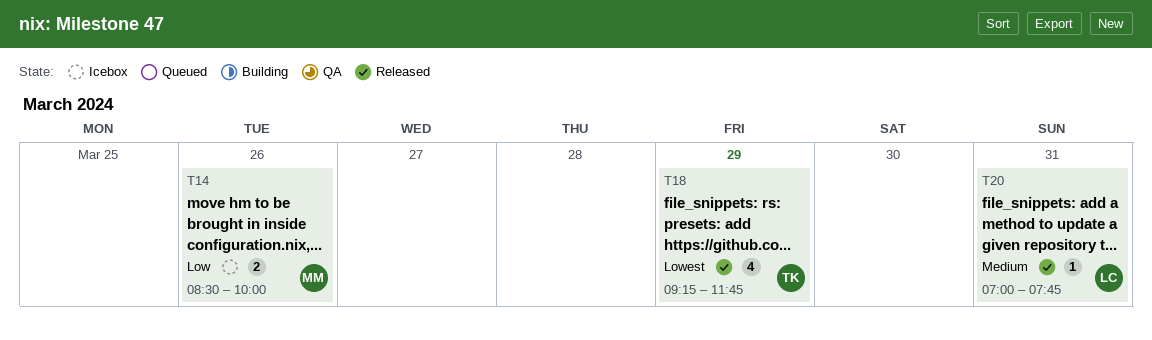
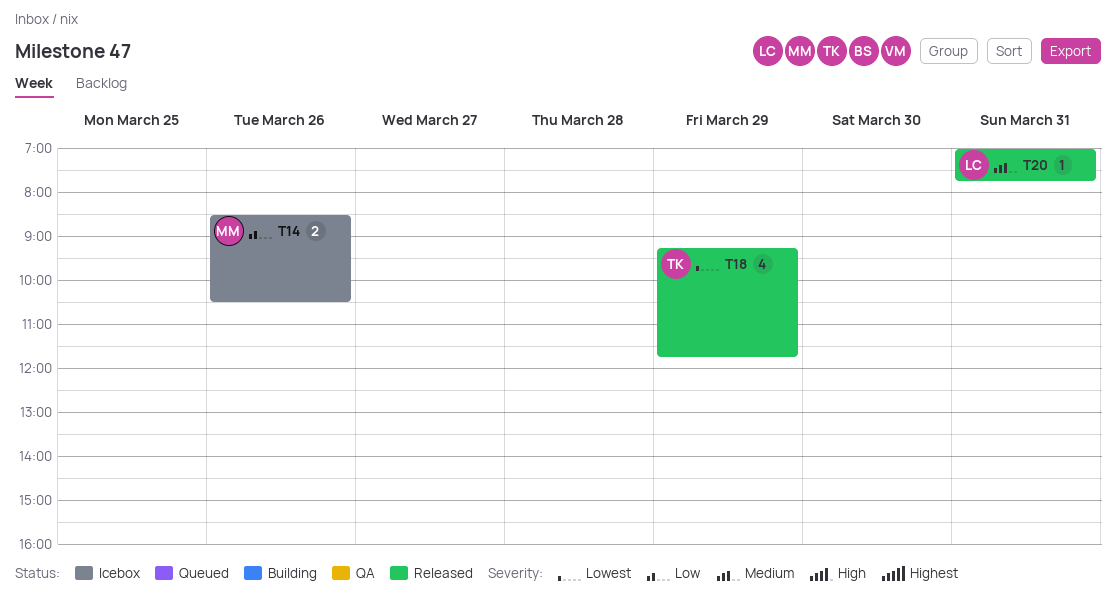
T14, ends: 10:00 -> 10:30

